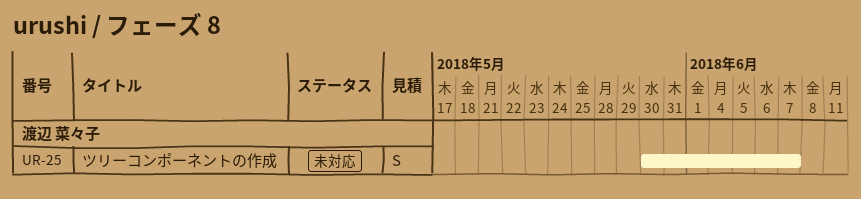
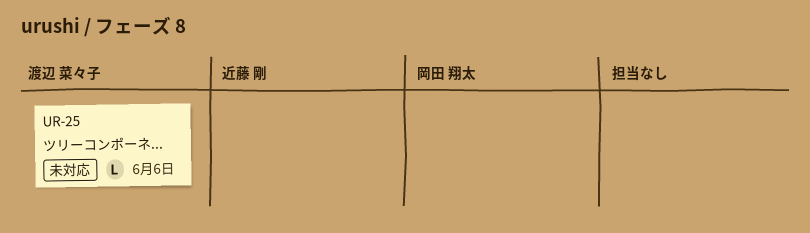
UR-25, estimate: S -> L
UR-25, due: Jun 7 -> Jun 6

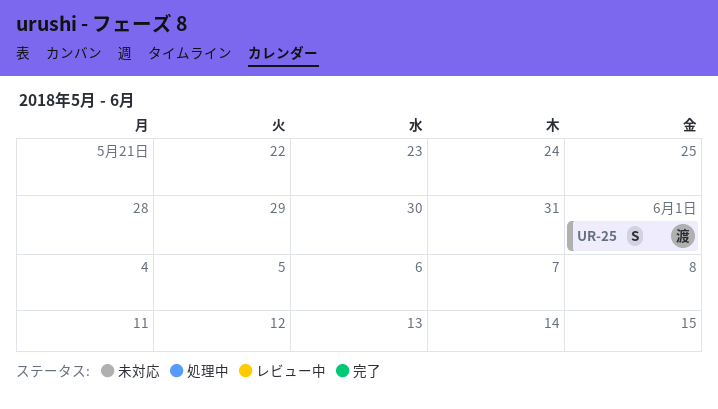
UR-25, estimate: L -> S
UR-25, due: Jun 6 -> Jun 1

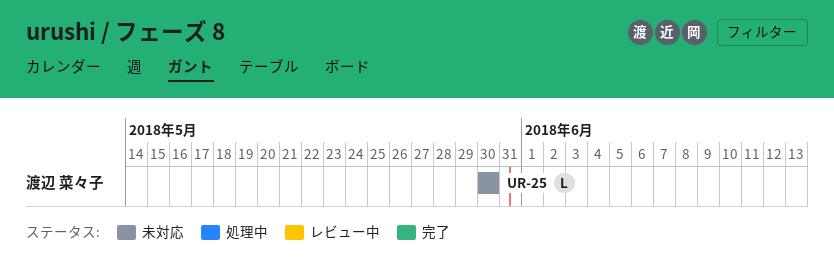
UR-25, estimate: S -> L
UR-25, due: Jun 1 -> May 30

